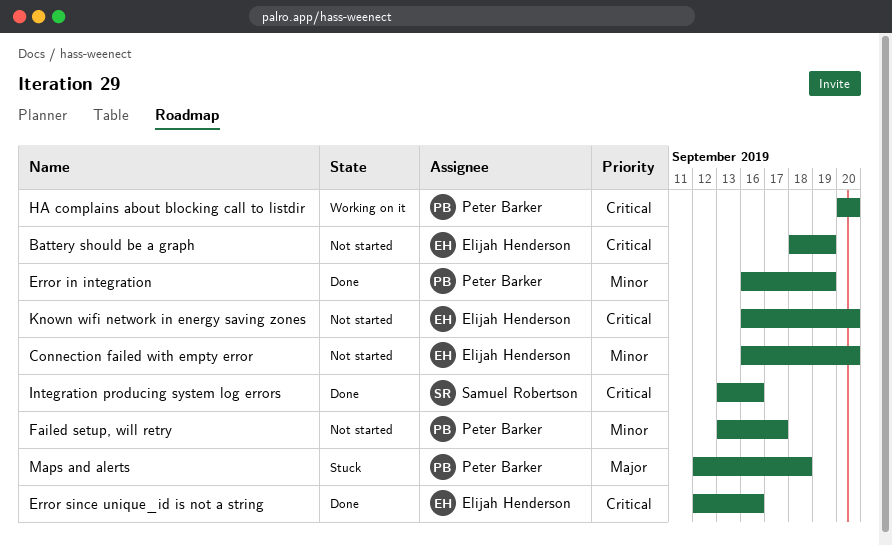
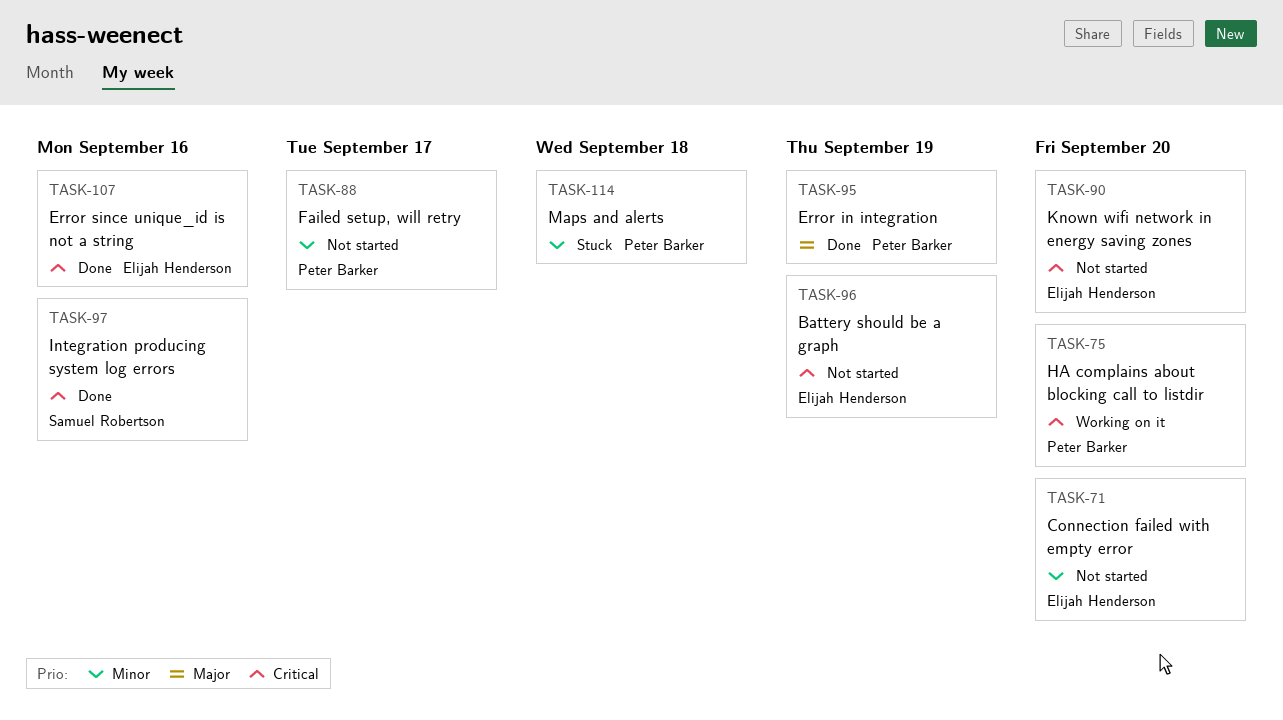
Error in integration, priority: Minor -> Major
Maps and alerts, priority: Major -> Minor

